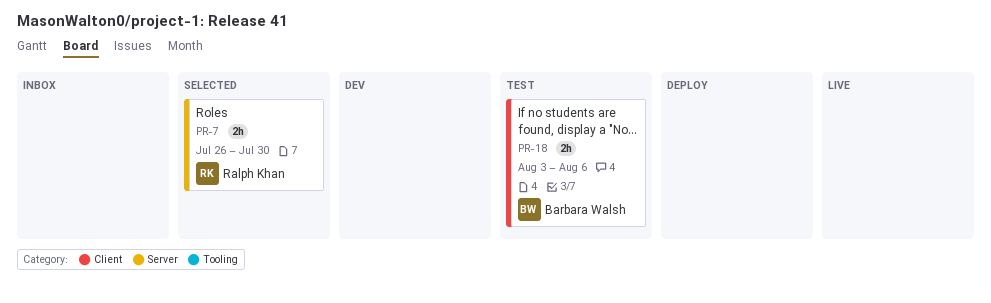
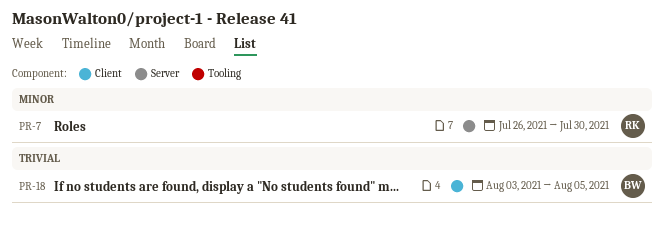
PR-18, due: Aug 6 -> Aug 5

